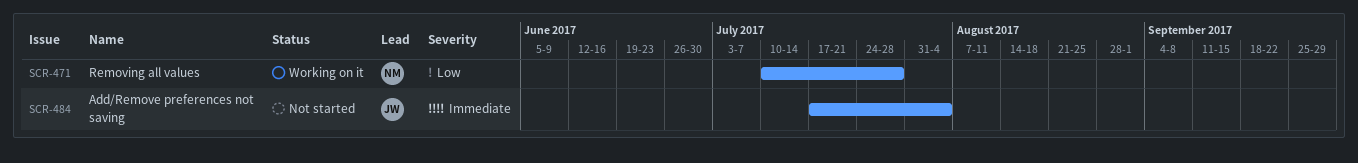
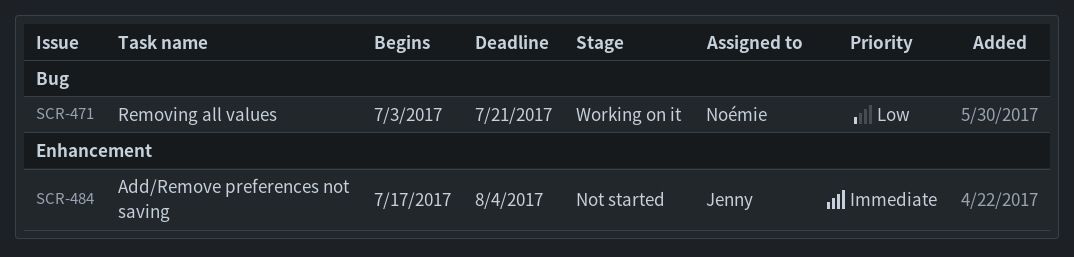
SCR-471, start: Jul 10 -> Jul 3
SCR-471, due: Jul 28 -> Jul 21

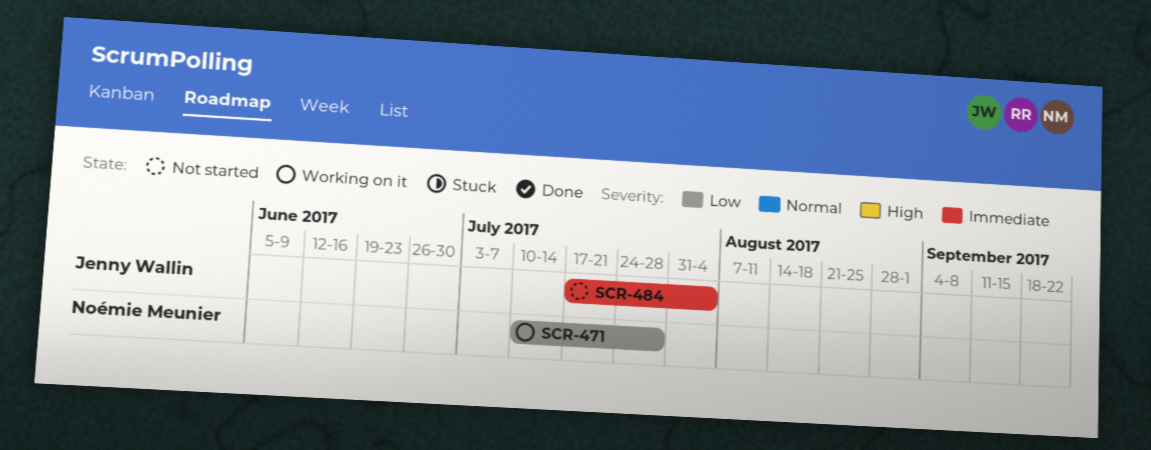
SCR-471, start: Jul 3 -> Jul 10
SCR-471, due: Jul 21 -> Jul 28

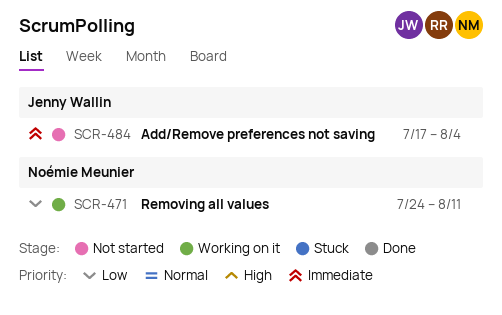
SCR-471, start: Jul 10 -> Jul 24
SCR-471, due: Jul 28 -> Aug 11

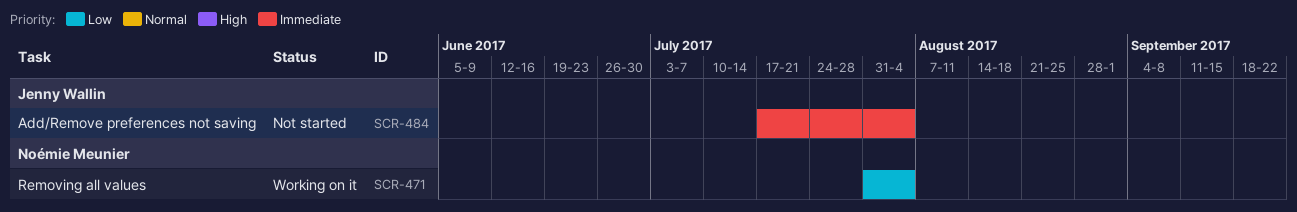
SCR-471, start: Jul 24 -> Jul 31
SCR-471, due: Aug 11 -> Aug 4

